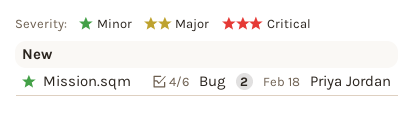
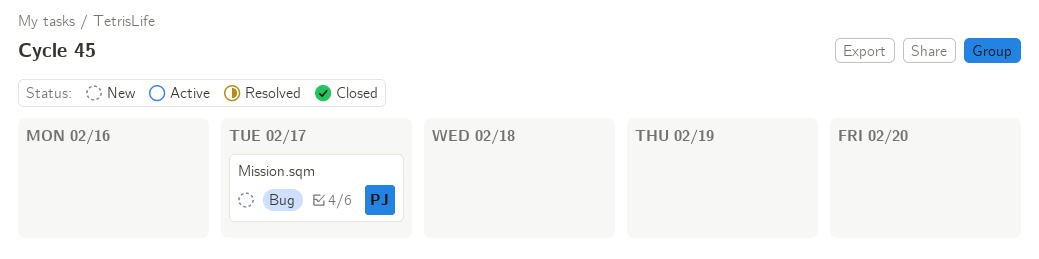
Mission.sqm, due: Feb 18 -> Feb 17

